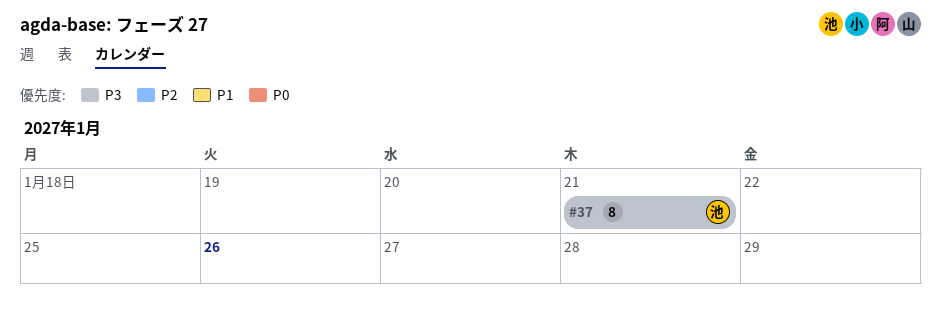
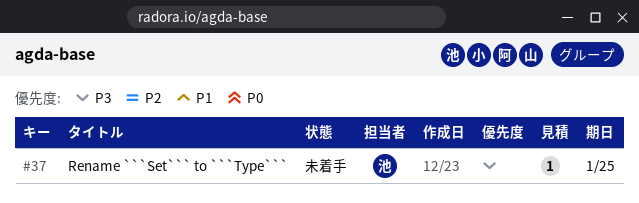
#37, estimate: 8 -> 1
#37, due: Jan 21 -> Jan 25

